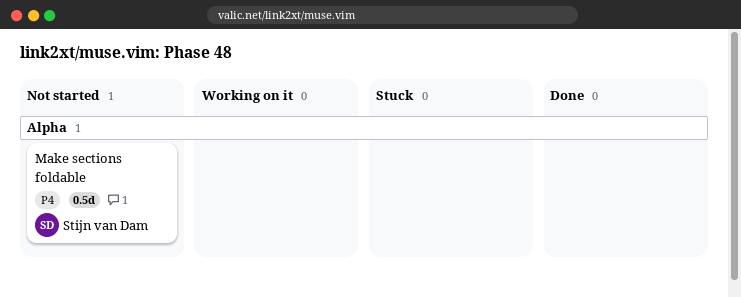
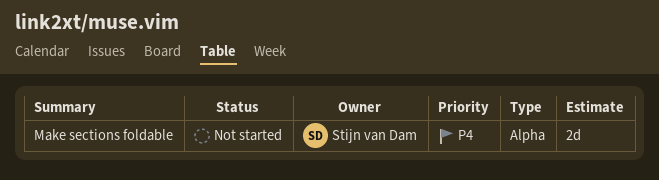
Make sections foldable, estimate: 0.5d -> 2d

